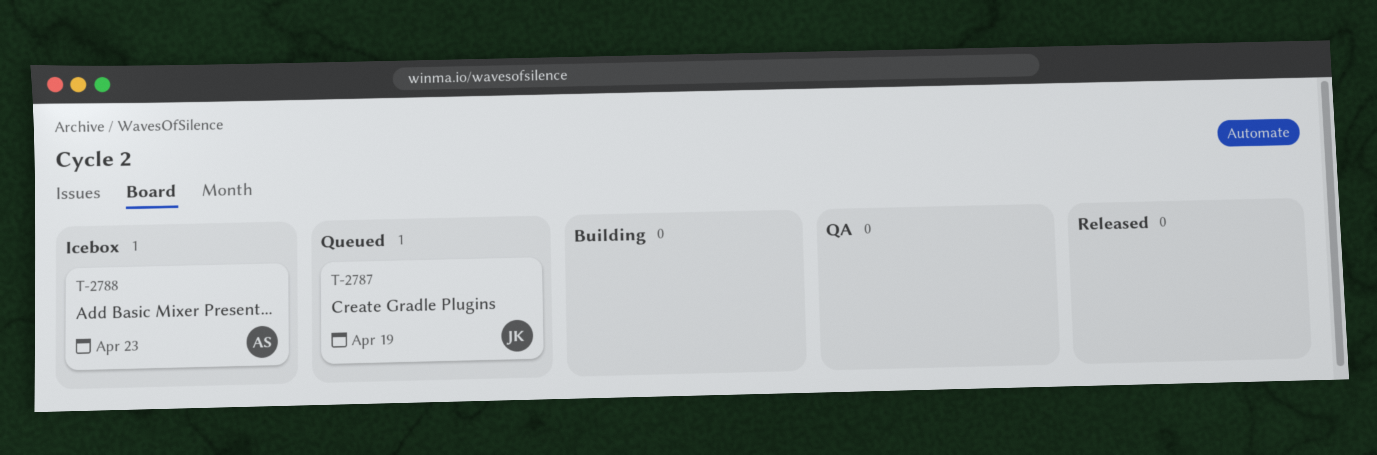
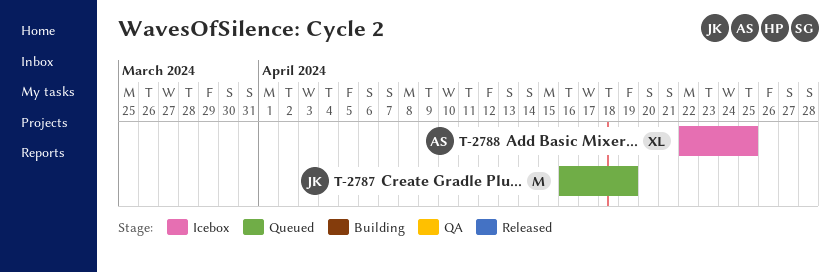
T-2788, due: Apr 23 -> Apr 25

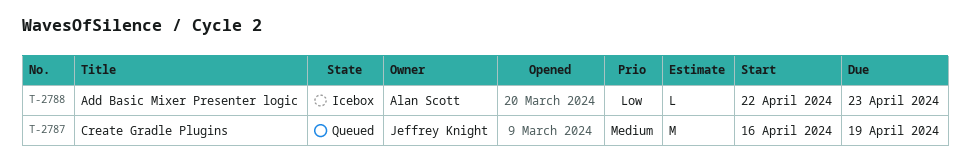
T-2788, estimate: XL -> L
T-2788, due: Apr 25 -> Apr 23

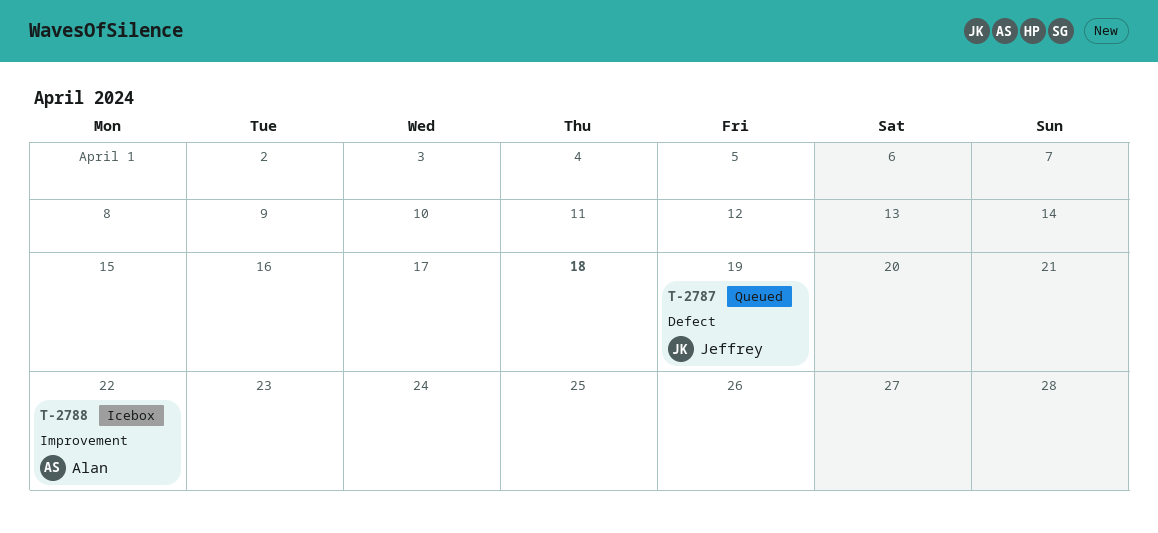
T-2788, due: Apr 23 -> Apr 22

